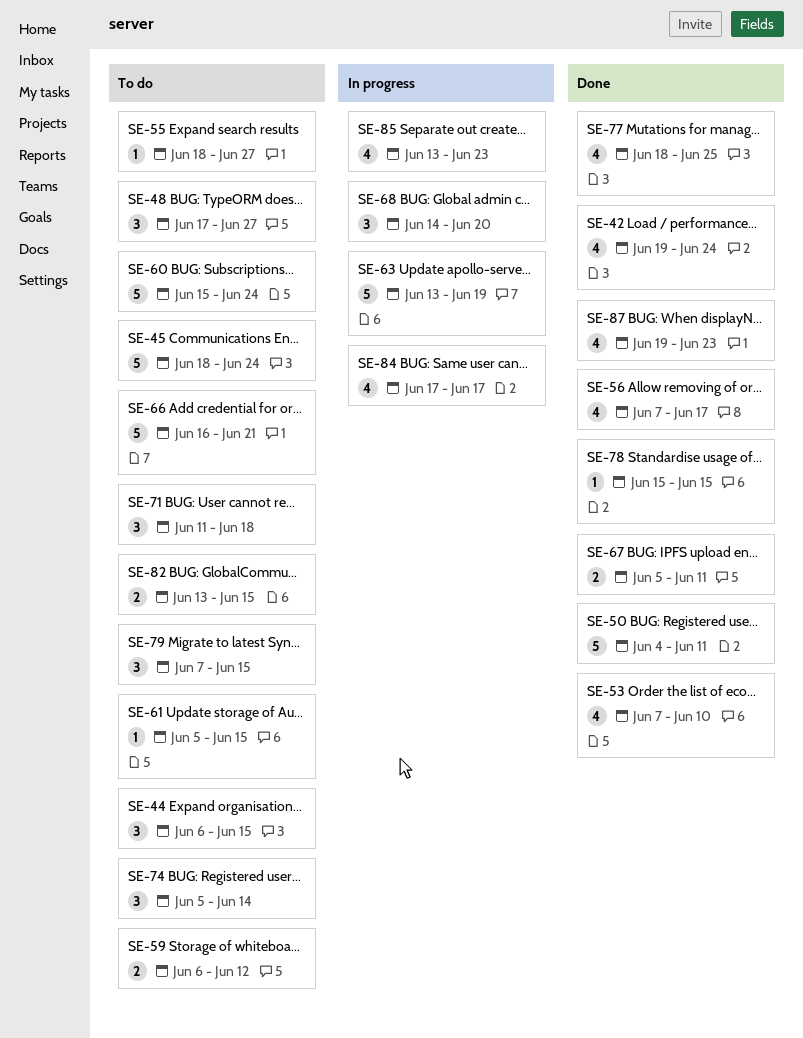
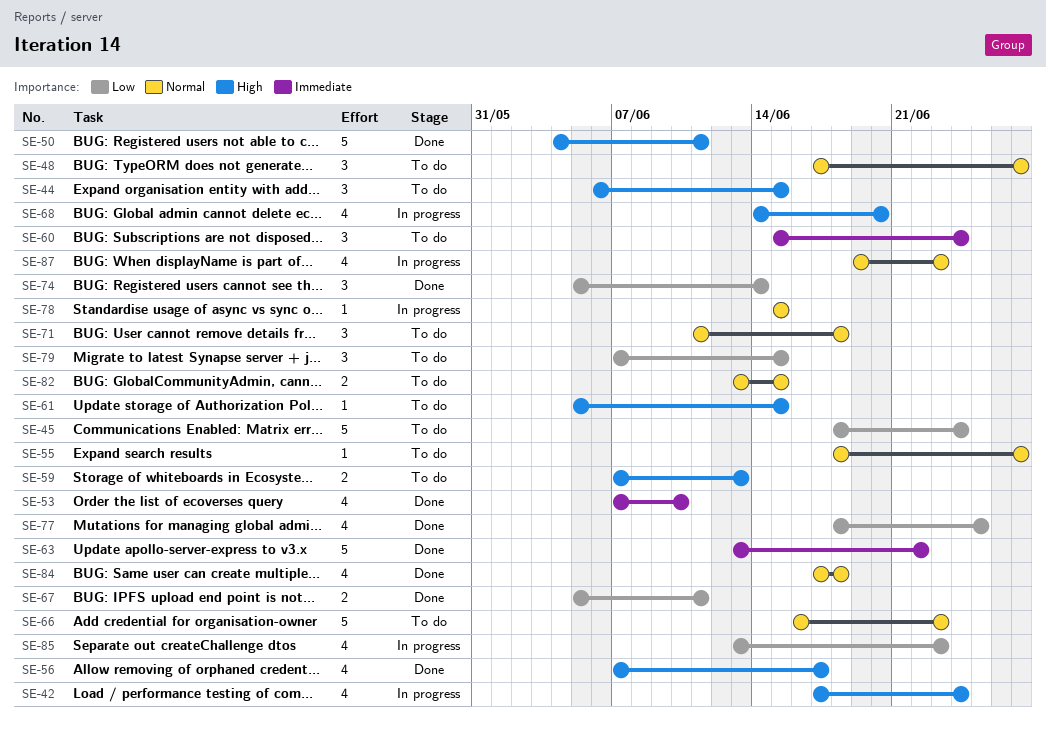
SE-42, status: Done -> In progress
SE-42, start: Jun 19 -> Jun 17
SE-59, start: Jun 6 -> Jun 7
SE-59, due: Jun 12 -> Jun 13
SE-60, estimate: 5 -> 3
SE-63, status: In progress -> Done
SE-63, due: Jun 19 -> Jun 22
SE-66, due: Jun 21 -> Jun 23
SE-68, estimate: 3 -> 4
SE-74, status: To do -> Done
SE-78, status: Done -> In progress
SE-84, status: In progress -> Done
SE-84, due: Jun 17 -> Jun 18
SE-87, status: Done -> In progress

